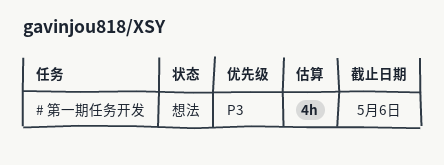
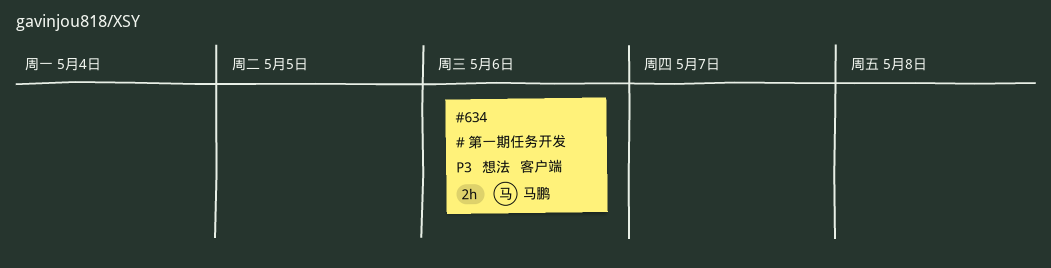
# 第一期任务开发, estimate: 4h -> 2h

